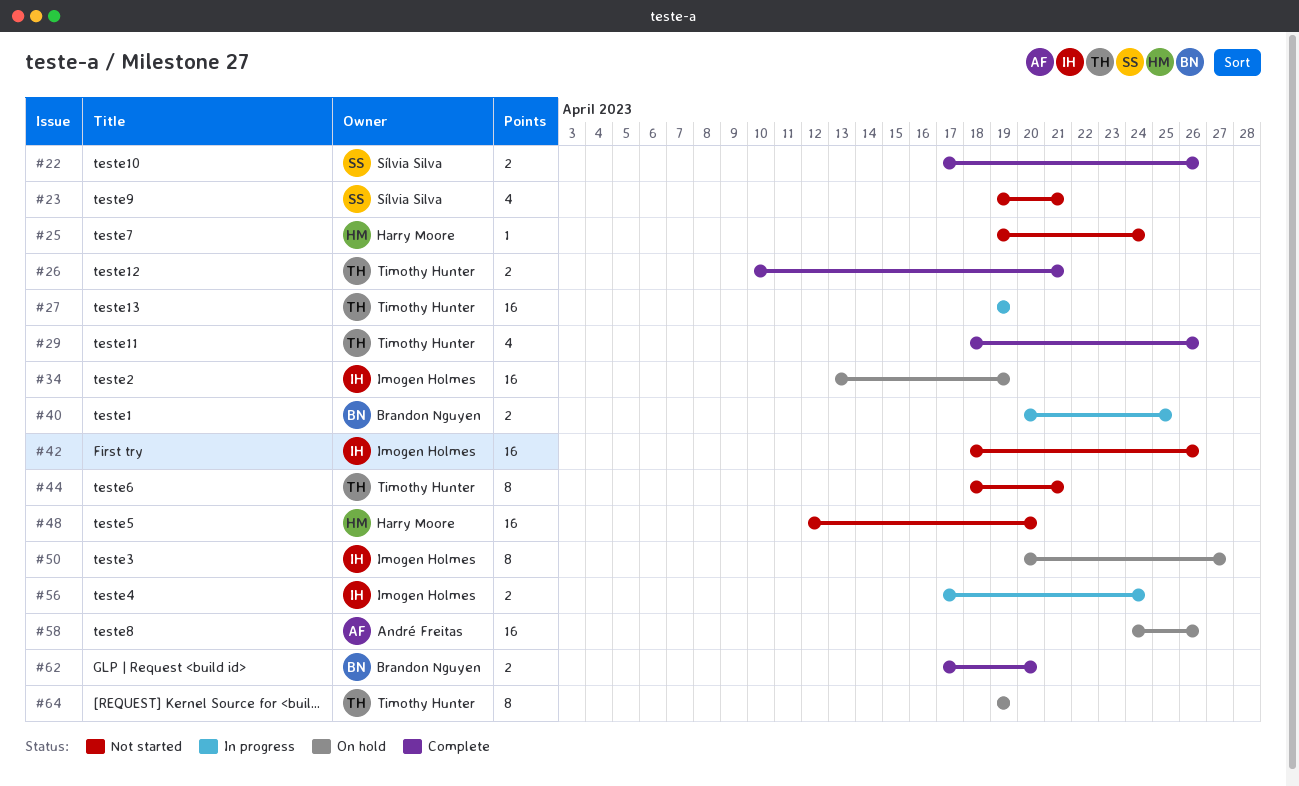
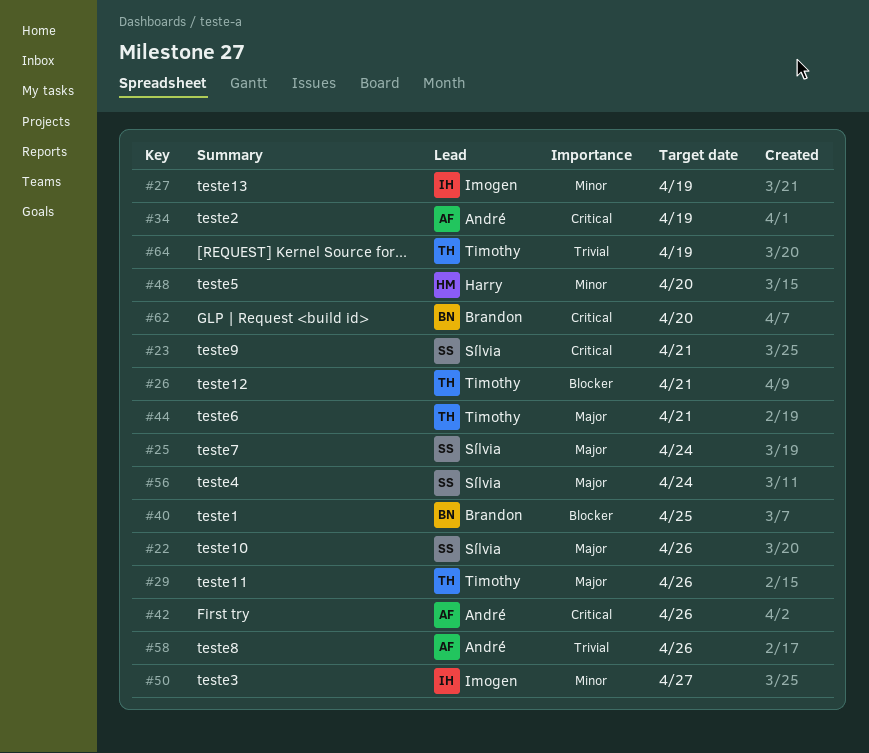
#25, owner: Harry Moore -> Sílvia Silva
#27, owner: Timothy Hunter -> Imogen Holmes
#34, owner: Imogen Holmes -> André Freitas
#42, owner: Imogen Holmes -> André Freitas
#56, owner: Imogen Holmes -> Sílvia Silva

